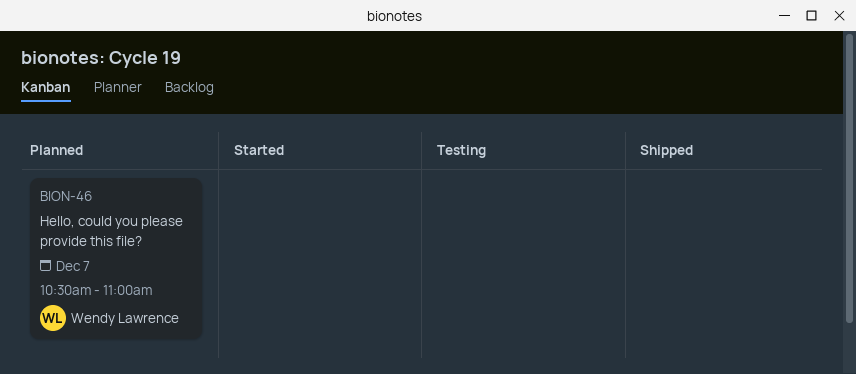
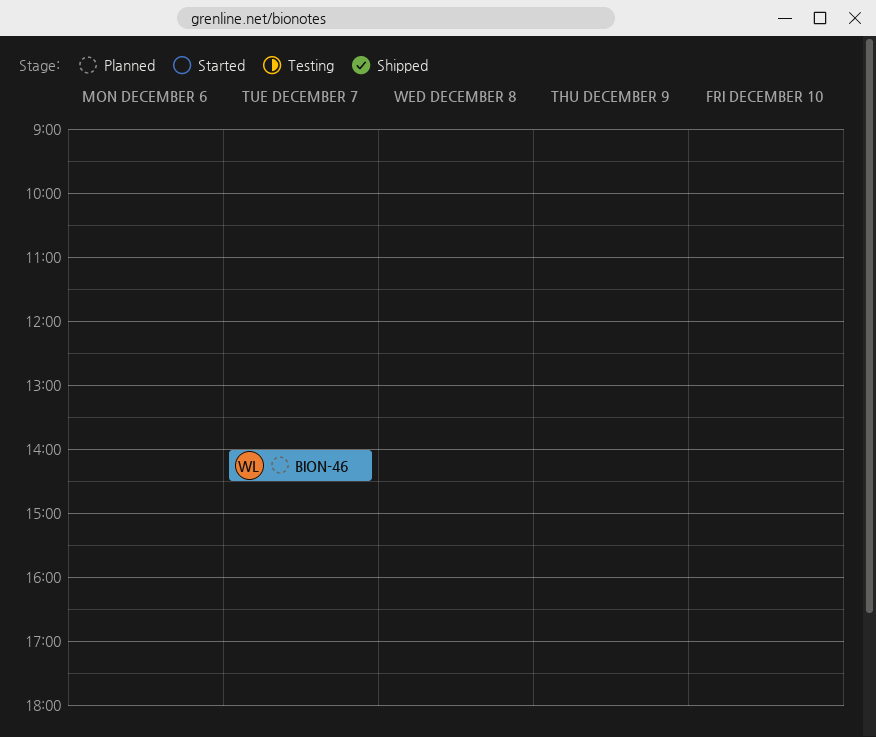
BION-46, begins: 10:30 -> 14:00
BION-46, ends: 11:00 -> 14:30

